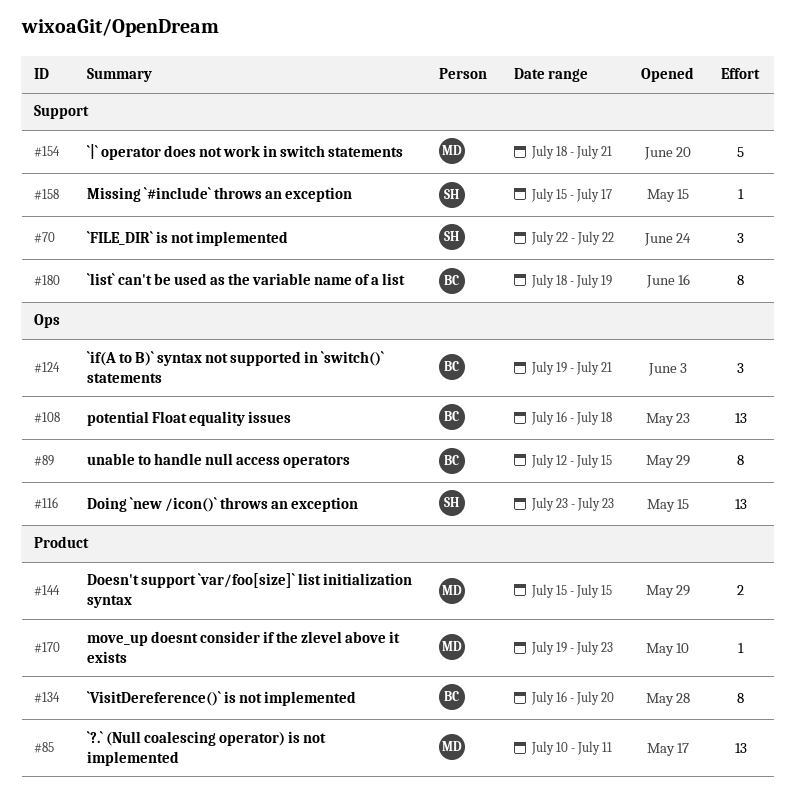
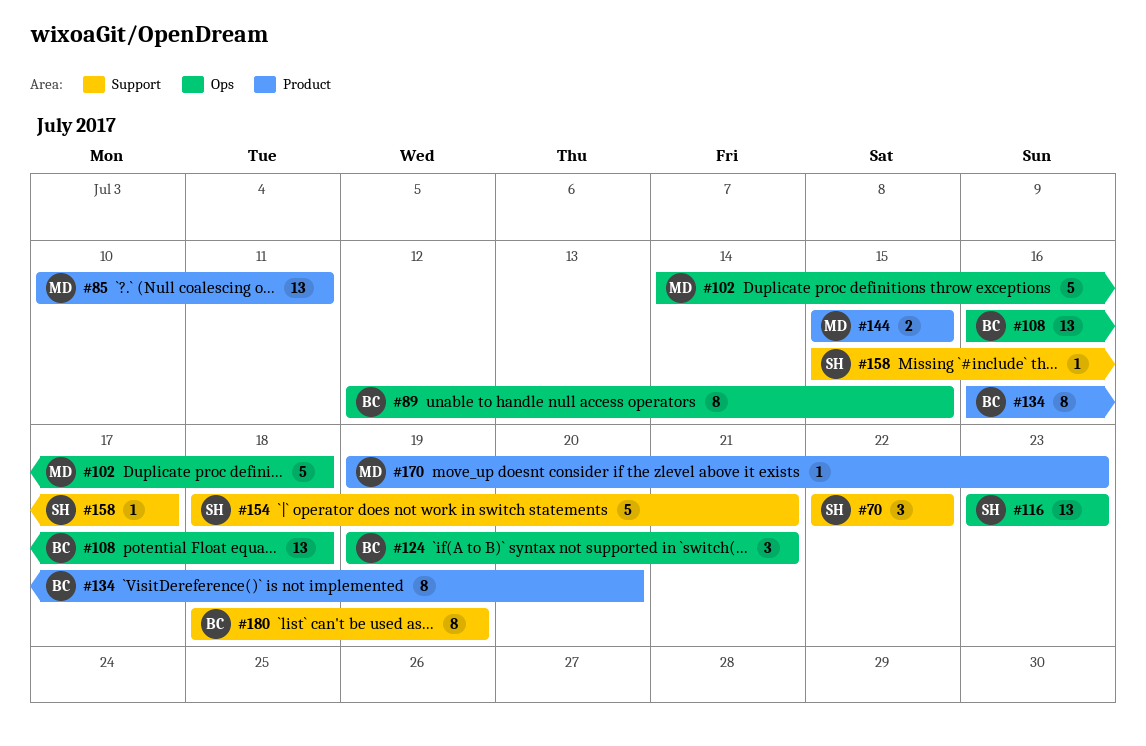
#102: none -> present
#154, owner: MD -> SH

